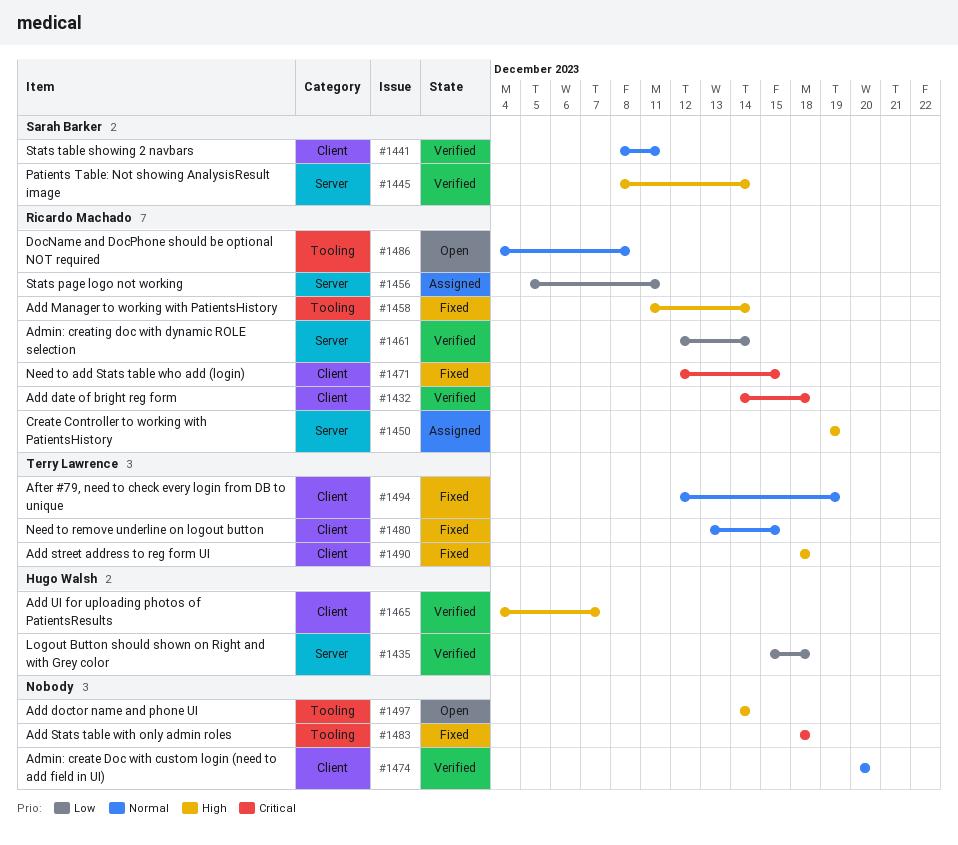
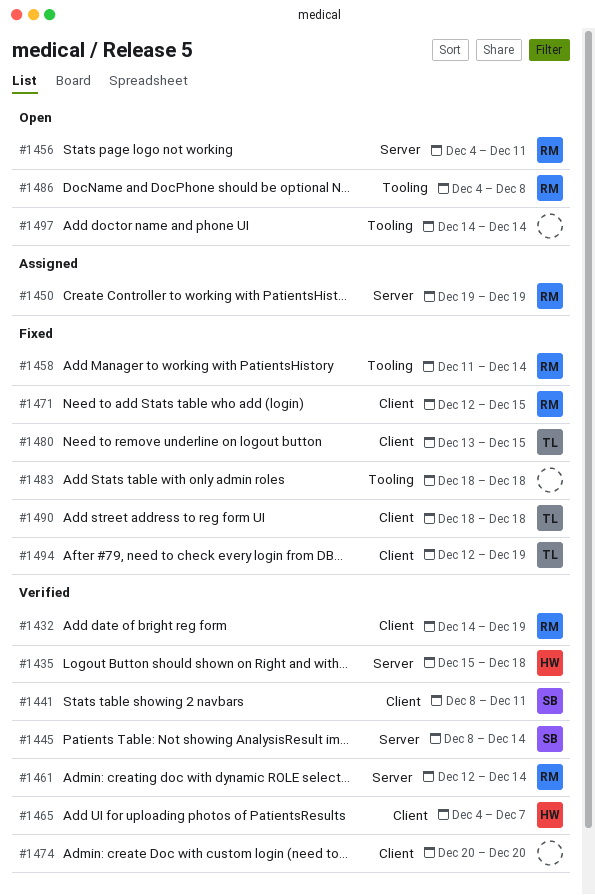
#1432, due: Dec 18 -> Dec 19
#1456, status: Assigned -> Open
#1456, start: Dec 5 -> Dec 4

